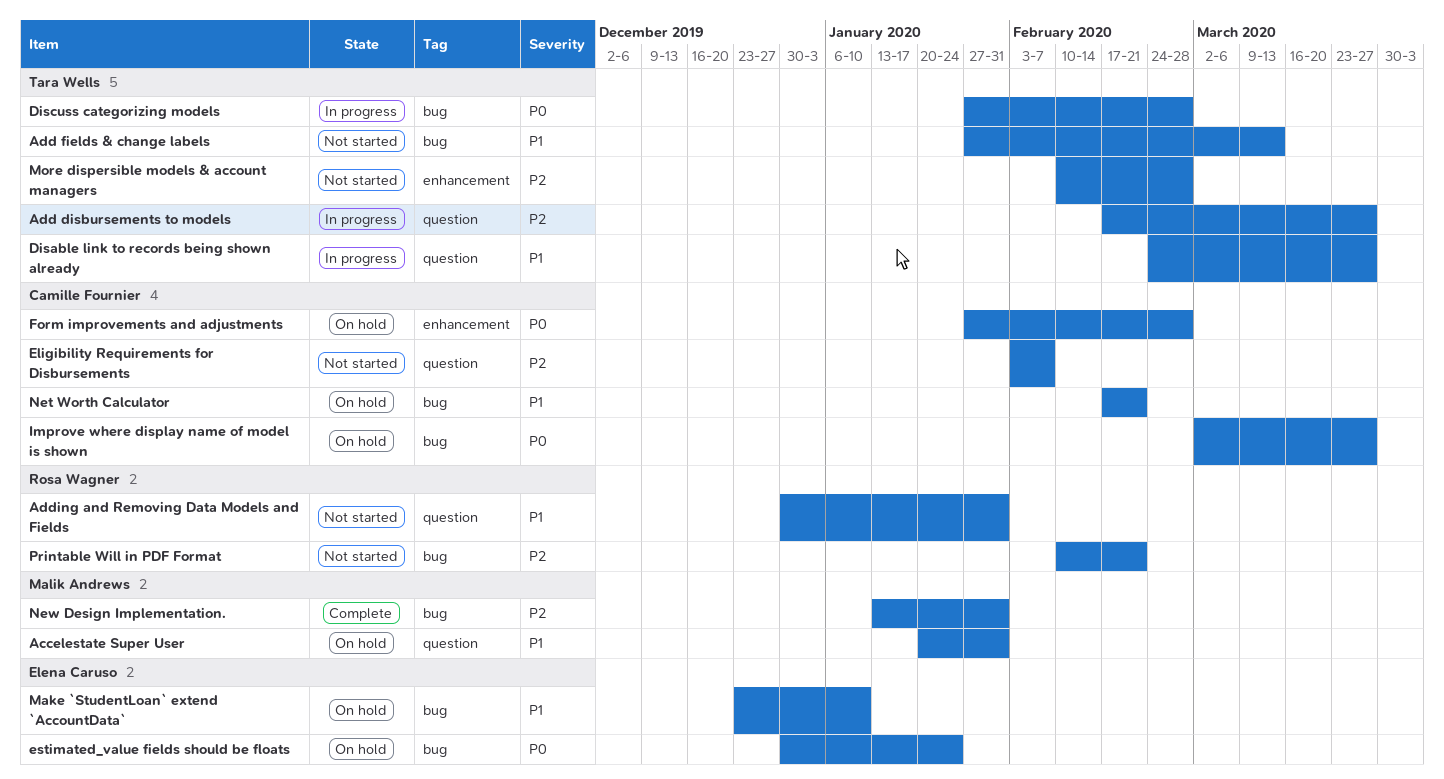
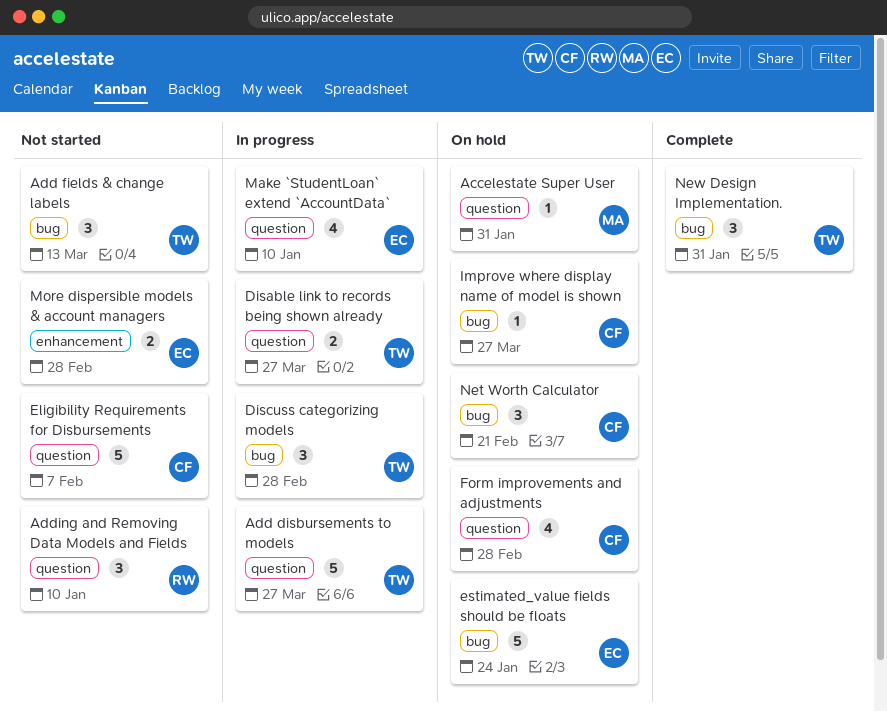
Adding and Removing Data Models and Fields, due: Jan 31 -> Jan 10
Form improvements and adjustments, label: enhancement -> question
Make `StudentLoan` extend `AccountData`, status: On hold -> In progress
Make `StudentLoan` extend `AccountData`, label: bug -> question
More dispersible models & account managers, owner: Tara Wells -> Elena Caruso
New Design Implementation., owner: Malik Andrews -> Tara Wells
Printable Will in PDF Format: present -> none

